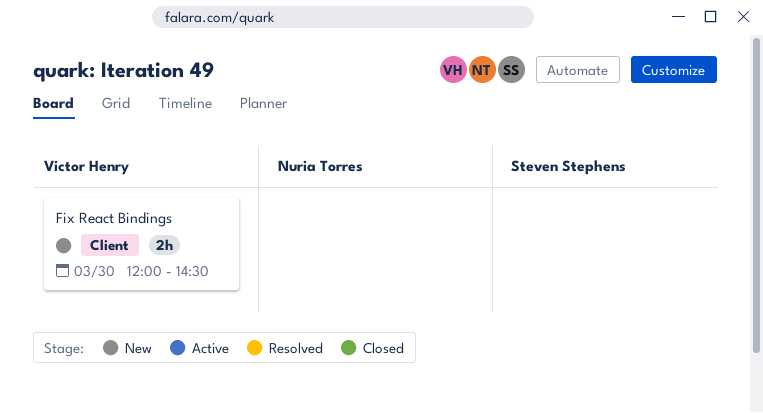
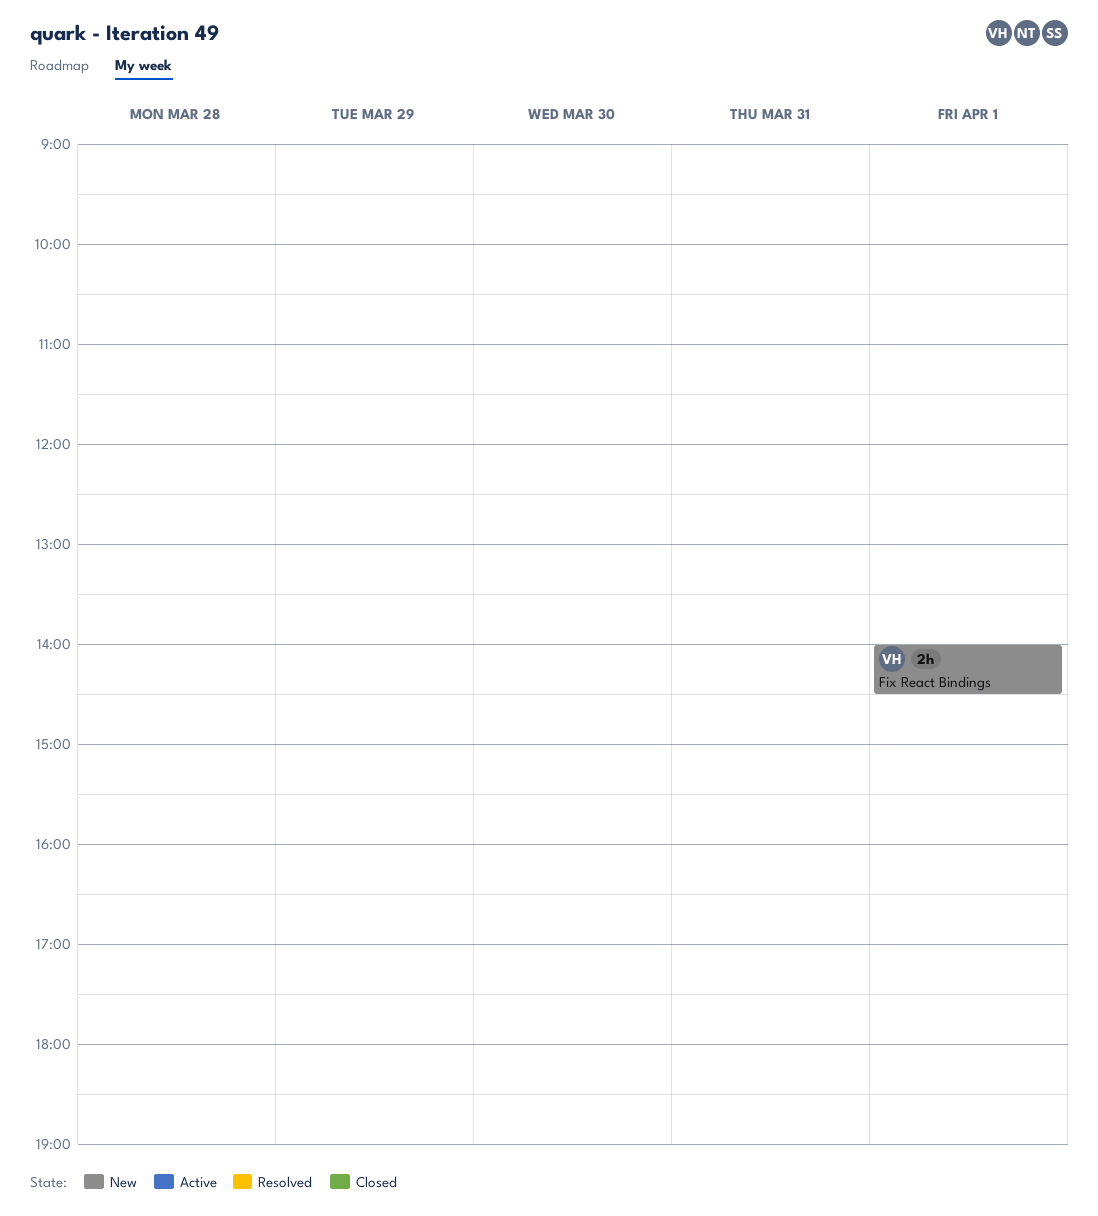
Fix React Bindings, day: Mar 30 -> Apr 1
Fix React Bindings, begins: 12:00 -> 14:00

